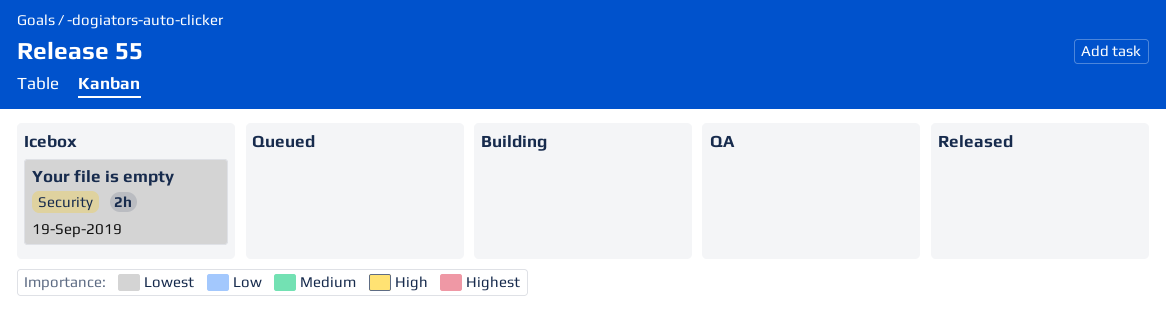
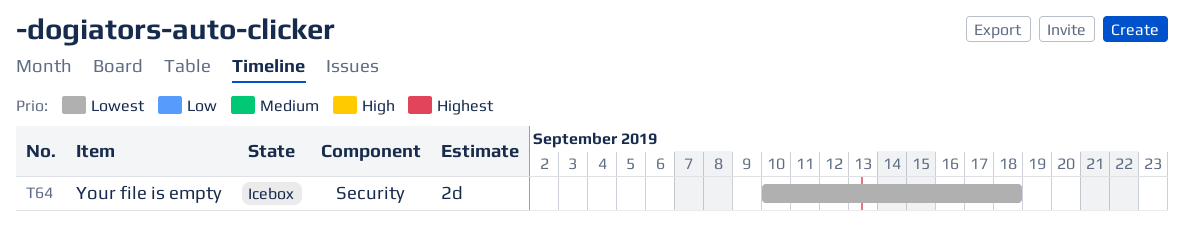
Your file is empty, estimate: 2h -> 2d
Your file is empty, due: Sep 19 -> Sep 18

